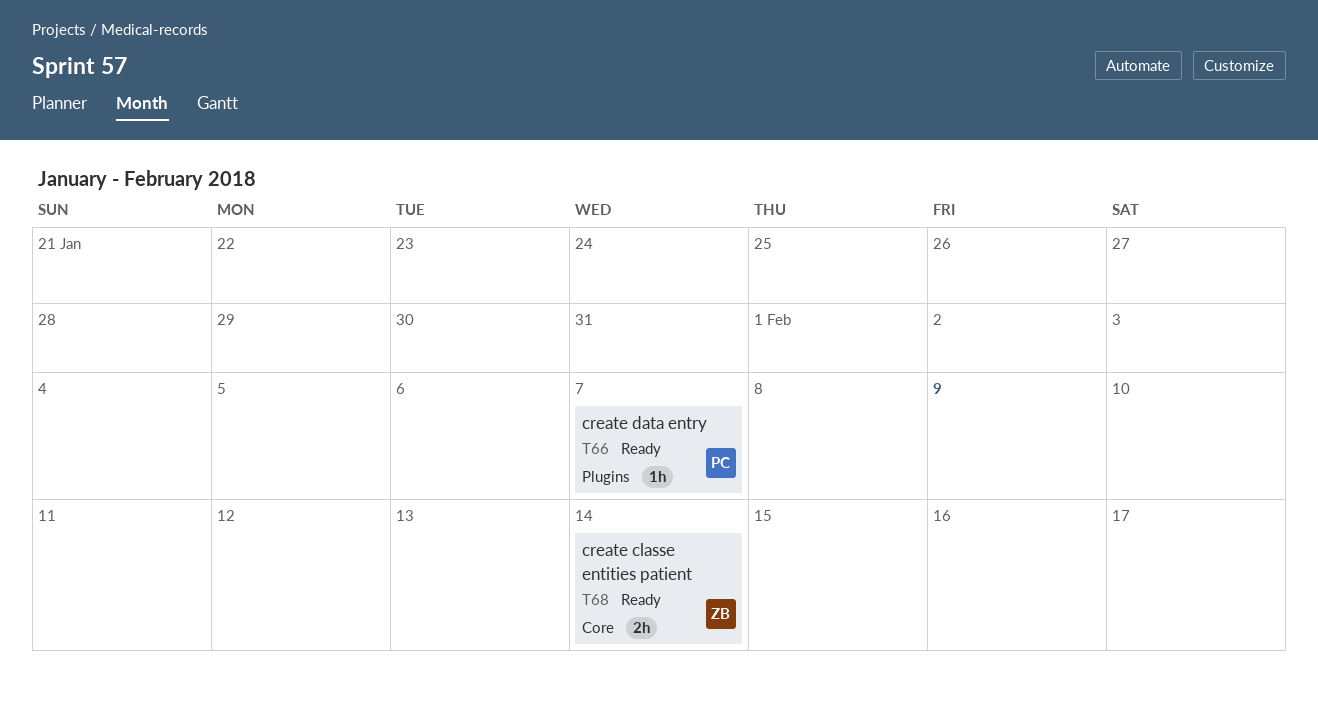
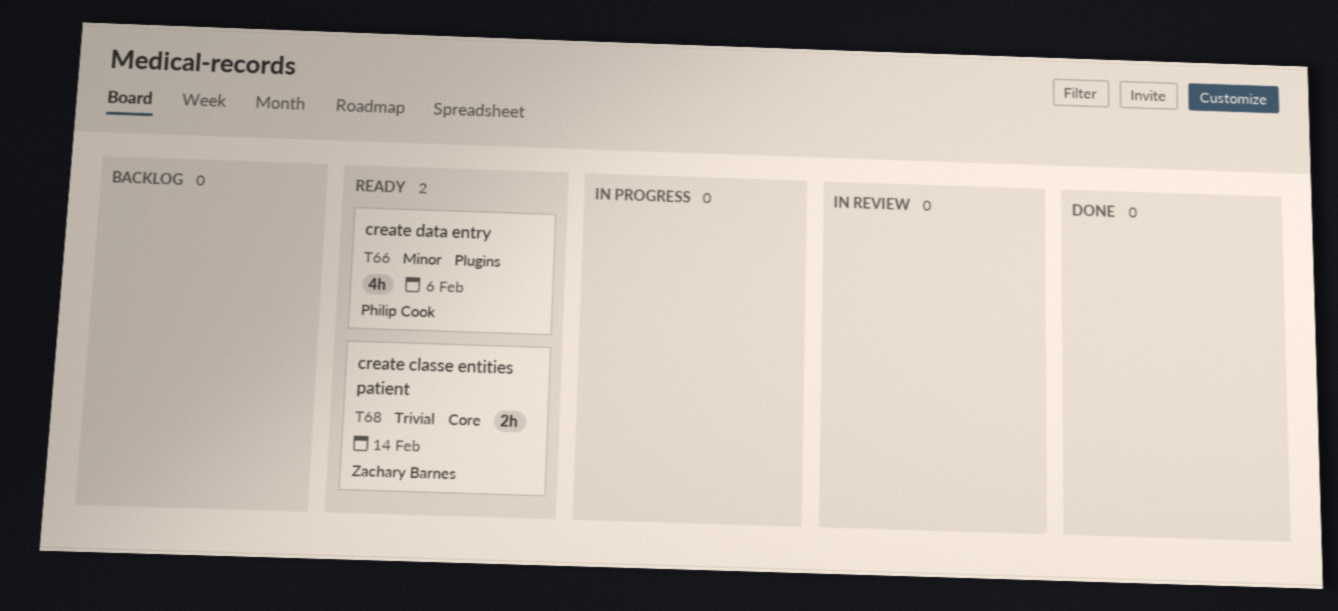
T66, estimate: 1h -> 4h
T66, due: Feb 7 -> Feb 6

